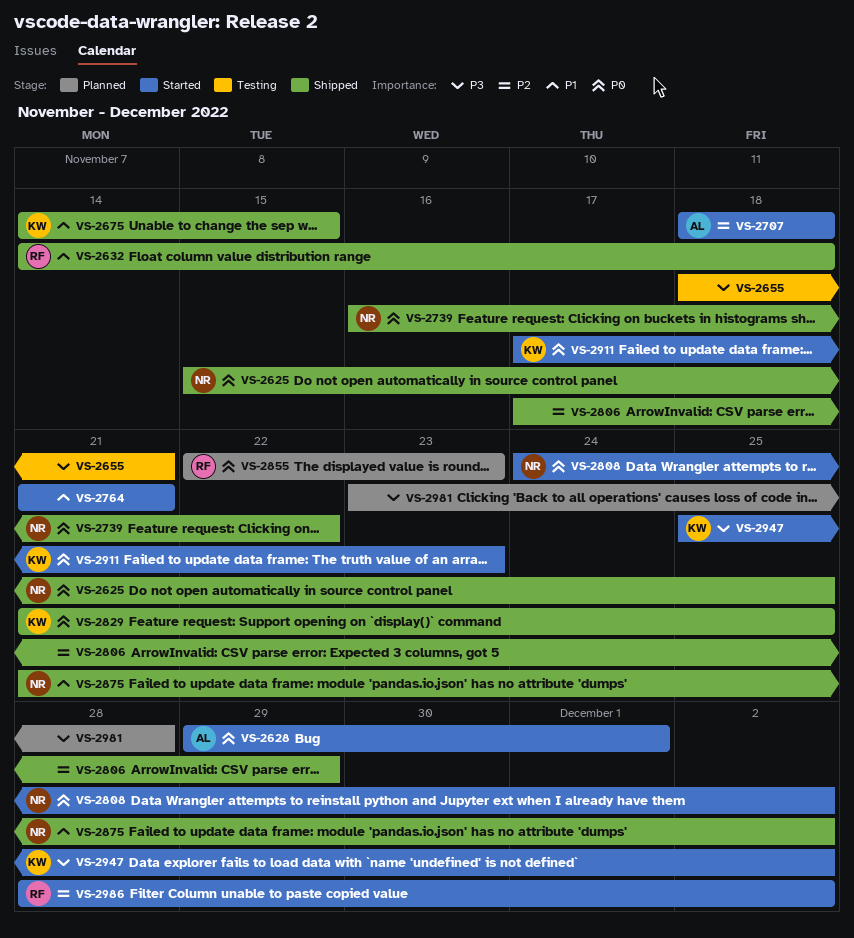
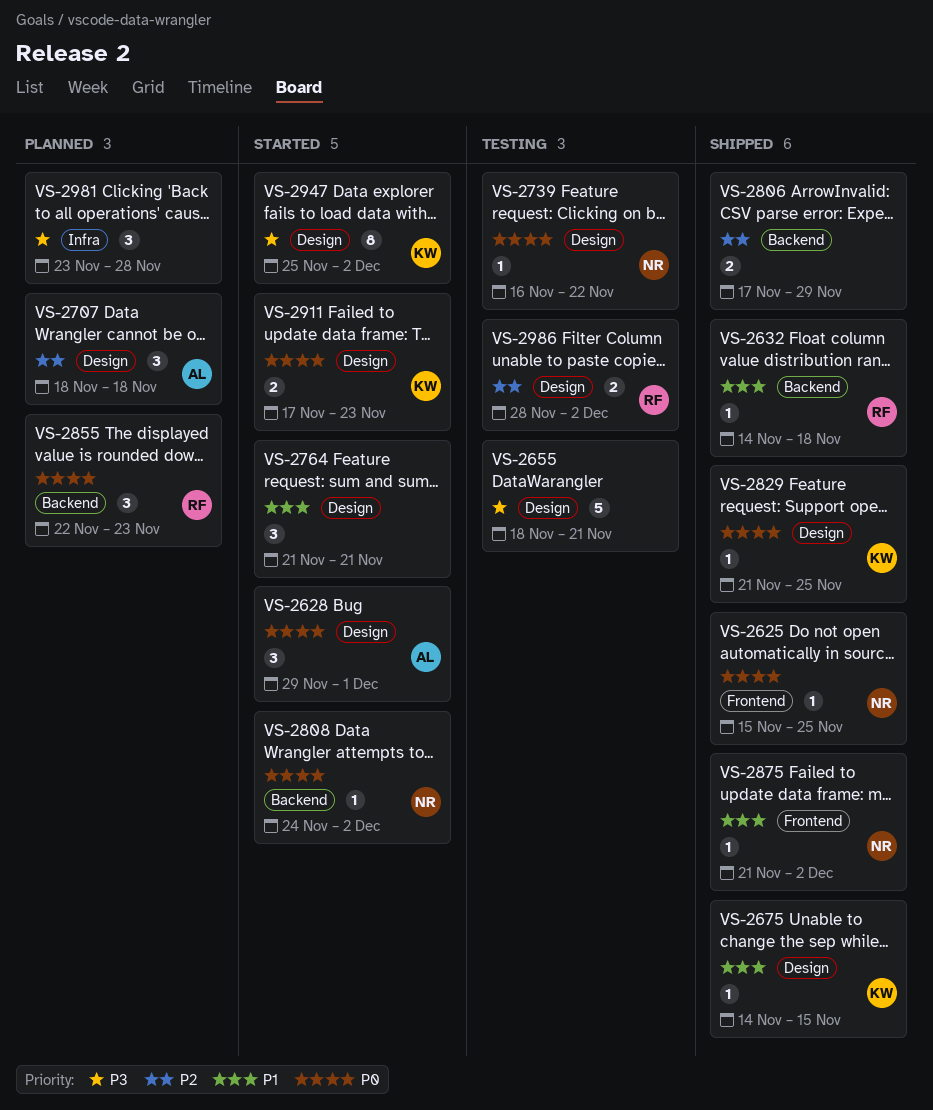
VS-2707, status: Started -> Planned
VS-2739, status: Shipped -> Testing
VS-2986, status: Started -> Testing

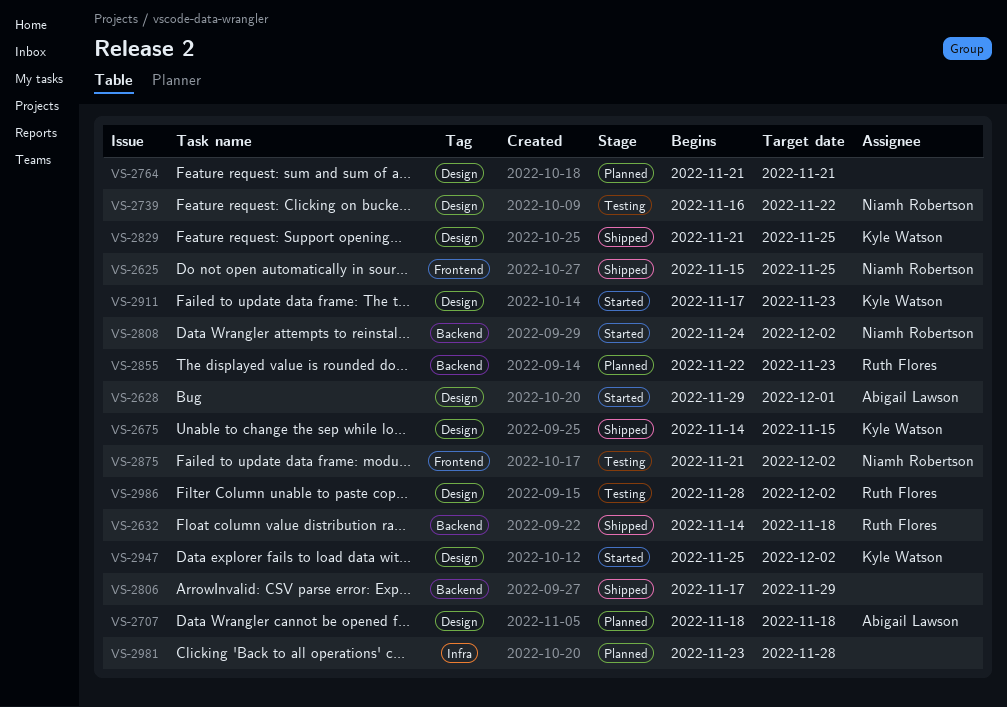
VS-2655: present -> none
VS-2764, status: Started -> Planned
VS-2875, status: Shipped -> Testing

